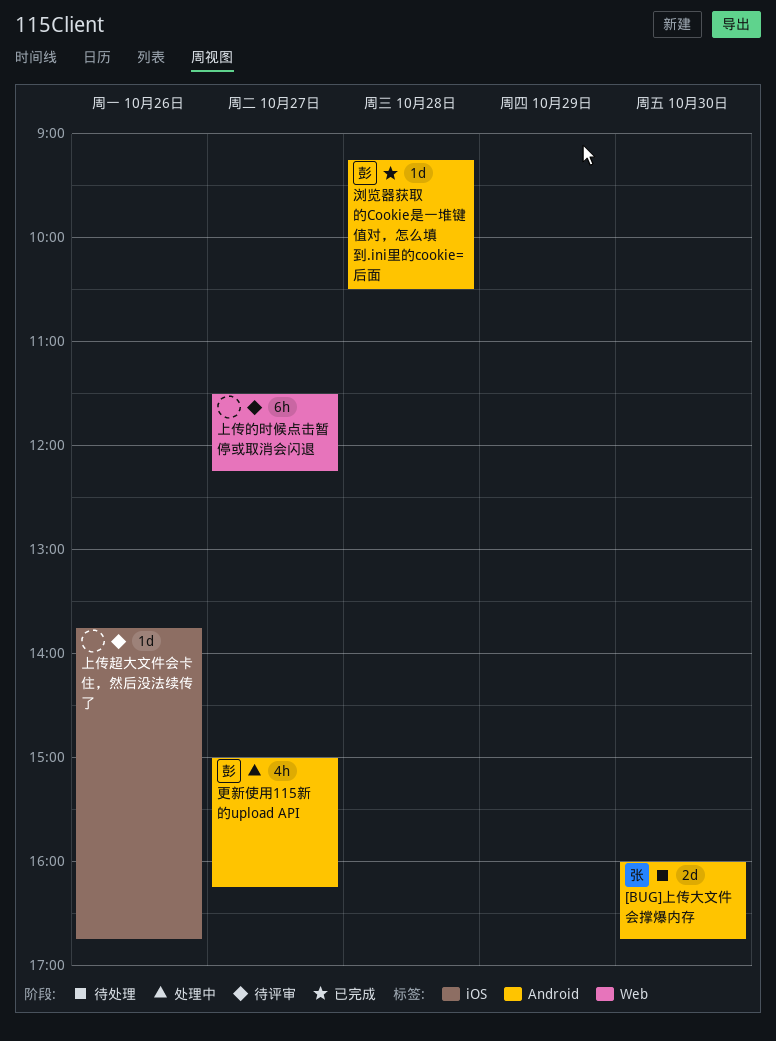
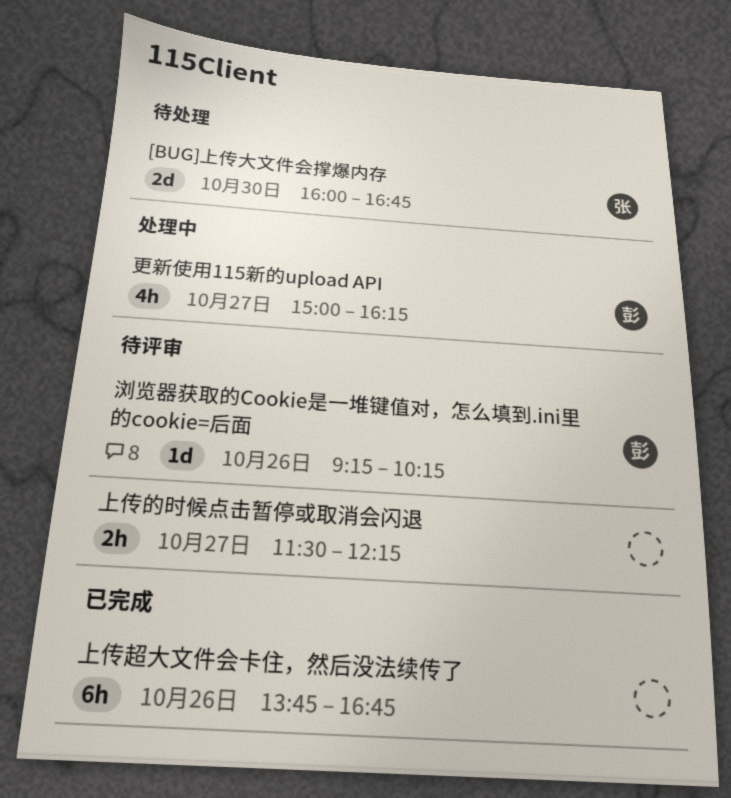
上传的时候点击暂停或取消会闪退, estimate: 6h -> 2h
上传超大文件会卡住，然后没法续传了, status: 待评审 -> 已完成
上传超大文件会卡住，然后没法续传了, estimate: 1d -> 6h
浏览器获取的Cookie是一堆键值对，怎么填到.ini里的cookie=后面, status: 已完成 -> 待评审
浏览器获取的Cookie是一堆键值对，怎么填到.ini里的cookie=后面, day: Oct 28 -> Oct 26
浏览器获取的Cookie是一堆键值对，怎么填到.ini里的cookie=后面, ends: 10:30 -> 10:15

